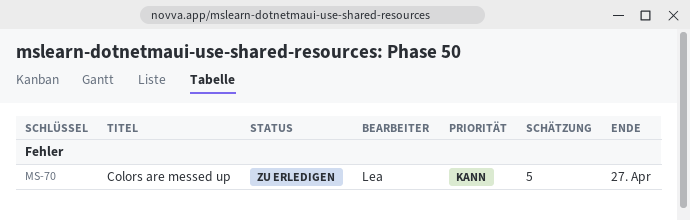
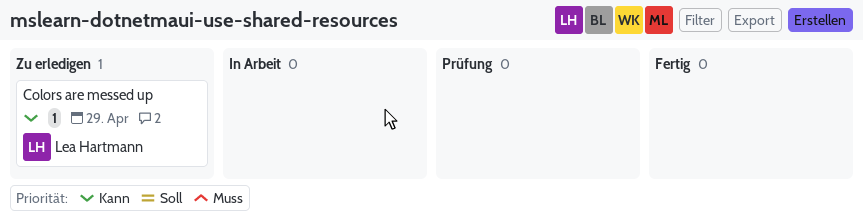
Colors are messed up, estimate: 5 -> 1
Colors are messed up, due: Apr 27 -> Apr 29

